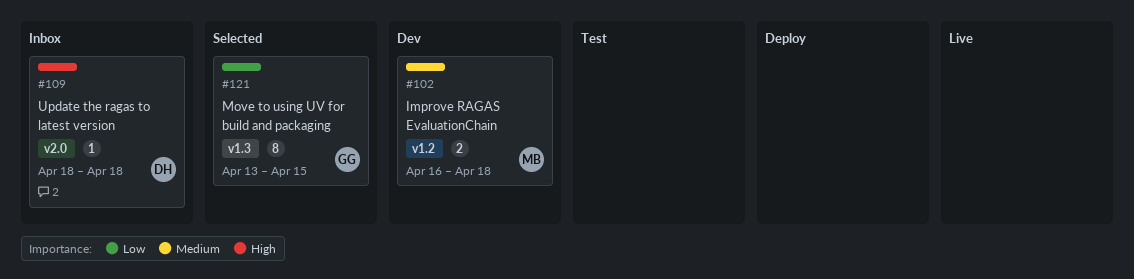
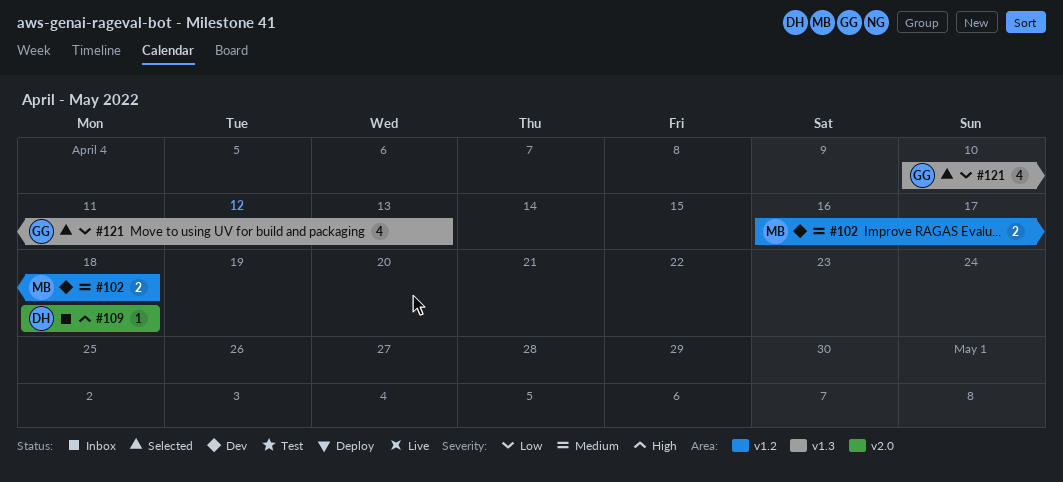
#121, estimate: 8 -> 4
#121, start: Apr 13 -> Apr 10
#121, due: Apr 15 -> Apr 13

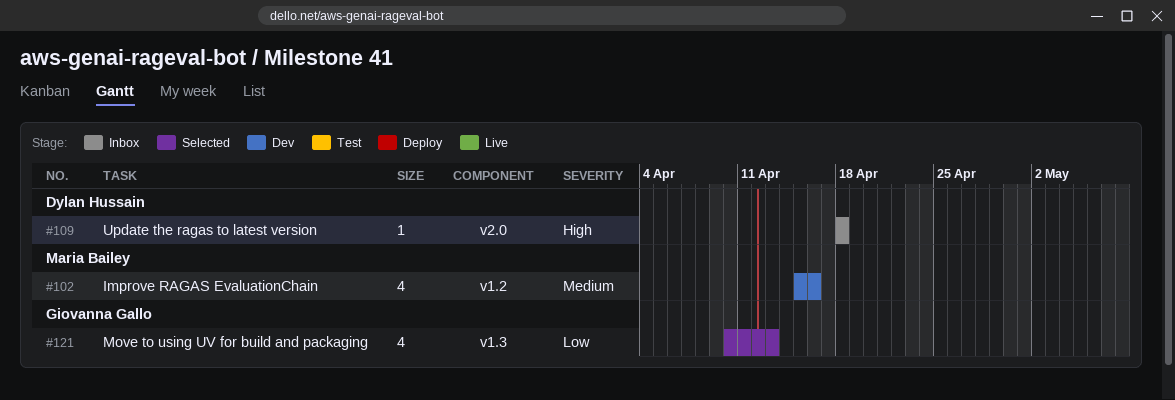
#102, estimate: 2 -> 4
#102, start: Apr 16 -> Apr 15
#102, due: Apr 18 -> Apr 16

